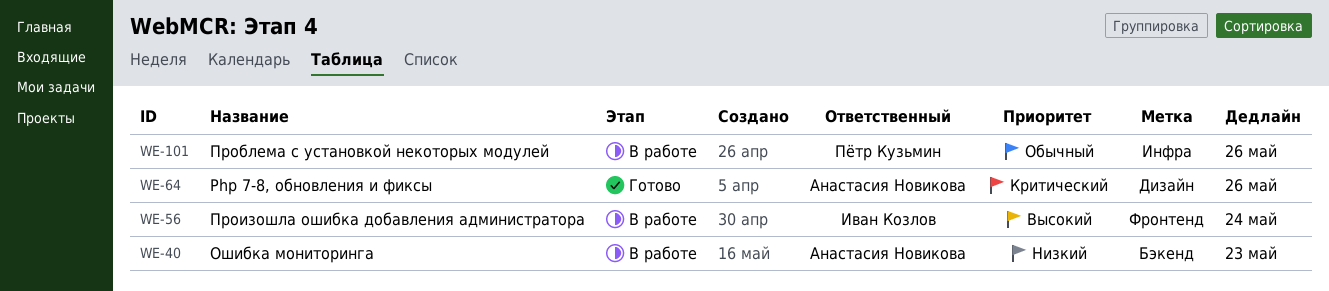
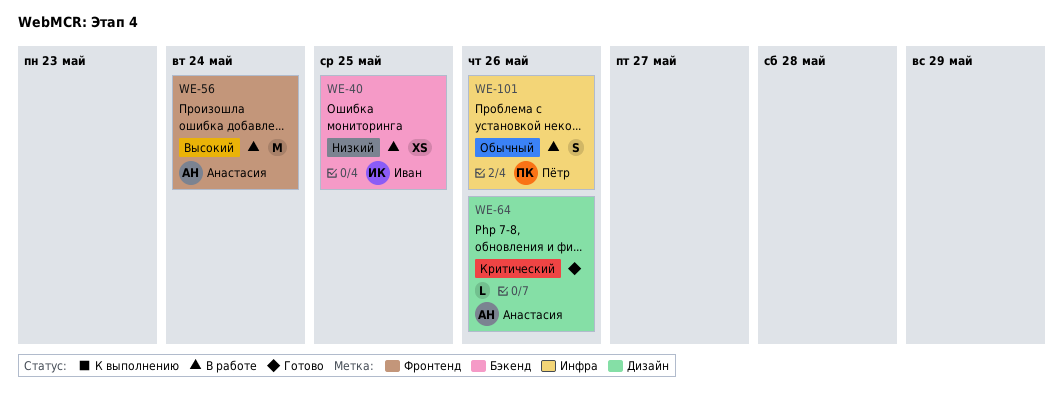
WE-40, owner: Анастасия Новикова -> Иван Козлов
WE-40, due: May 23 -> May 25
WE-56, owner: Иван Козлов -> Анастасия Новикова

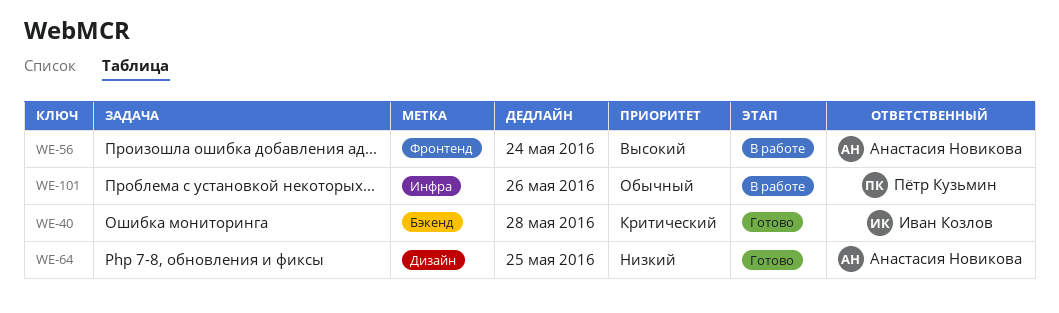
WE-40, status: В работе -> Готово
WE-40, priority: Низкий -> Критический
WE-40, due: May 25 -> May 28
WE-64, priority: Критический -> Низкий
WE-64, due: May 26 -> May 25

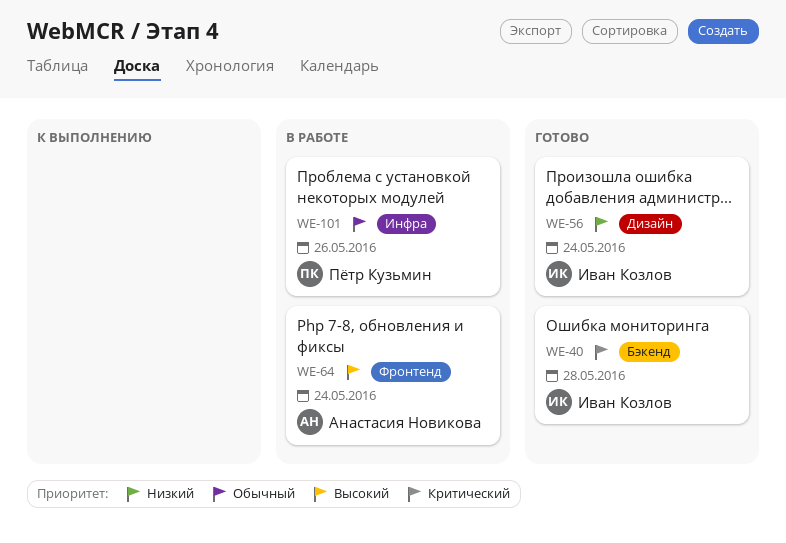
WE-56, status: В работе -> Готово
WE-56, owner: Анастасия Новикова -> Иван Козлов
WE-56, priority: Высокий -> Низкий
WE-56, label: Фронтенд -> Дизайн
WE-64, status: Готово -> В работе
WE-64, priority: Низкий -> Высокий
WE-64, label: Дизайн -> Фронтенд
WE-64, due: May 25 -> May 24

